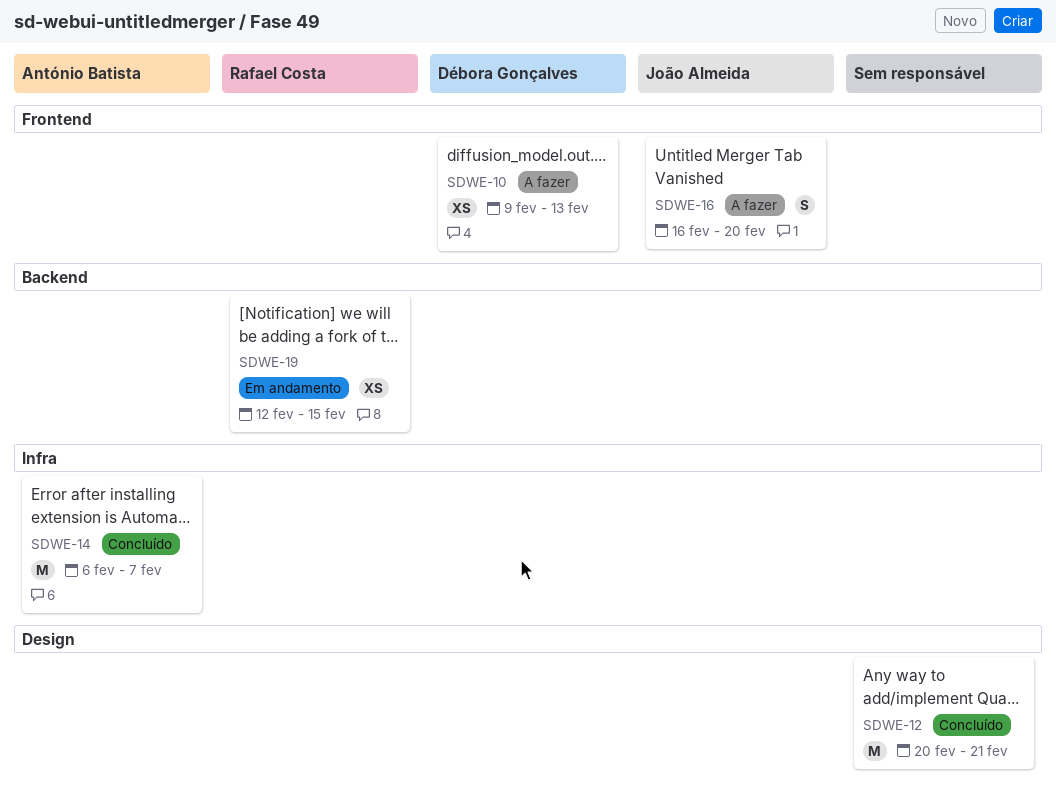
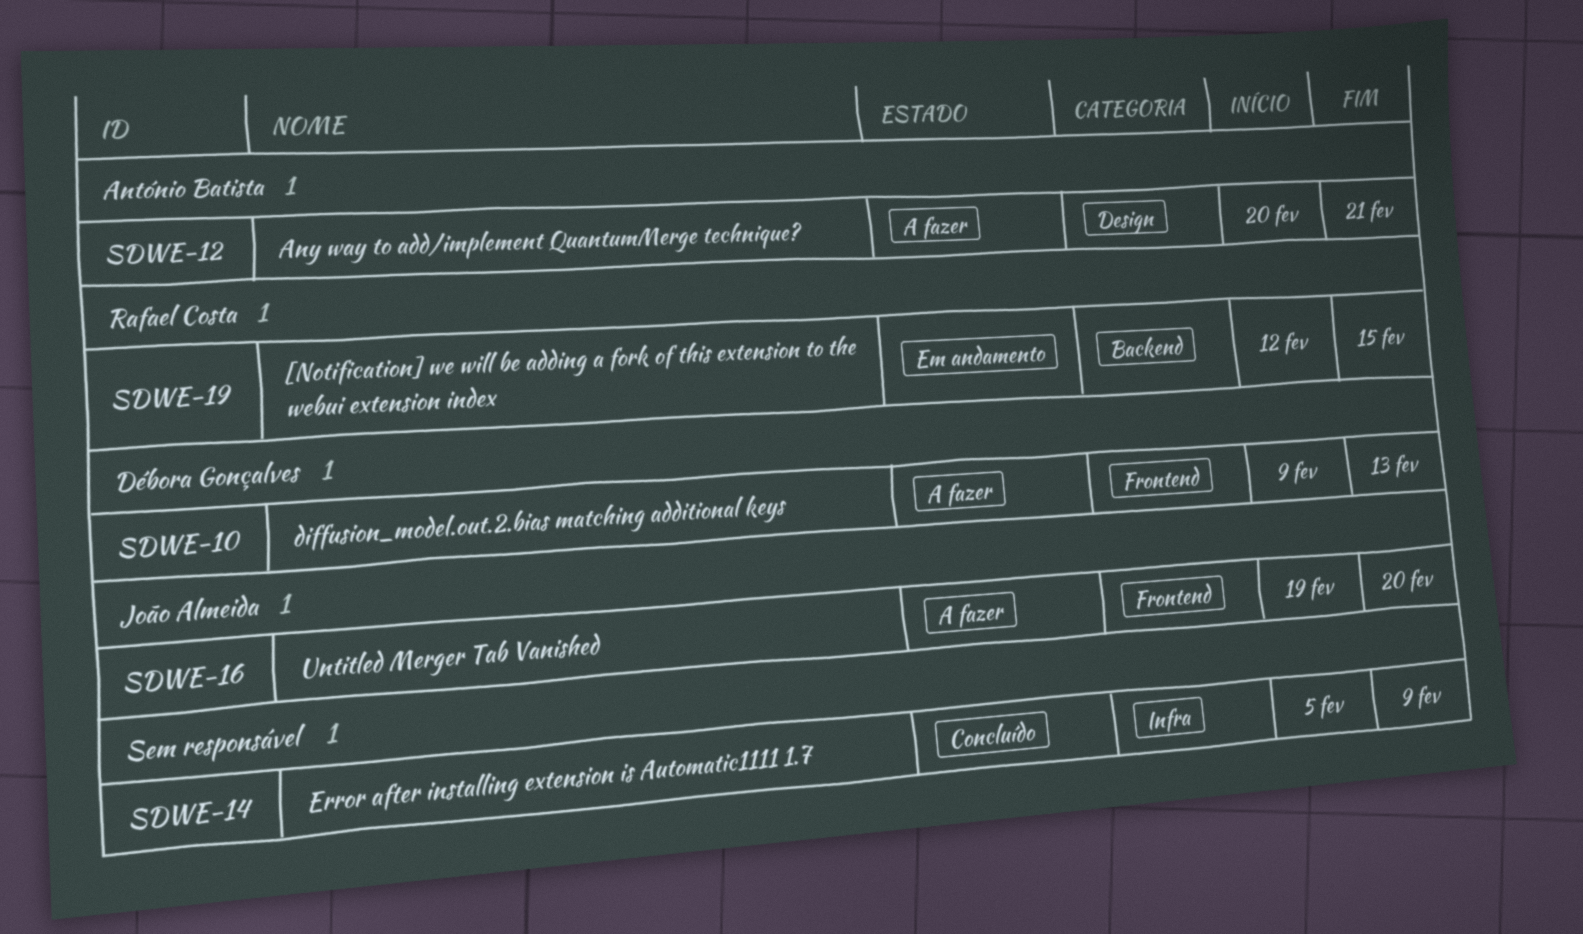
SDWE-12, status: Concluído -> A fazer
SDWE-12, owner: none -> António Batista
SDWE-14, owner: António Batista -> none
SDWE-14, start: Feb 6 -> Feb 5
SDWE-14, due: Feb 7 -> Feb 9
SDWE-16, start: Feb 16 -> Feb 19

